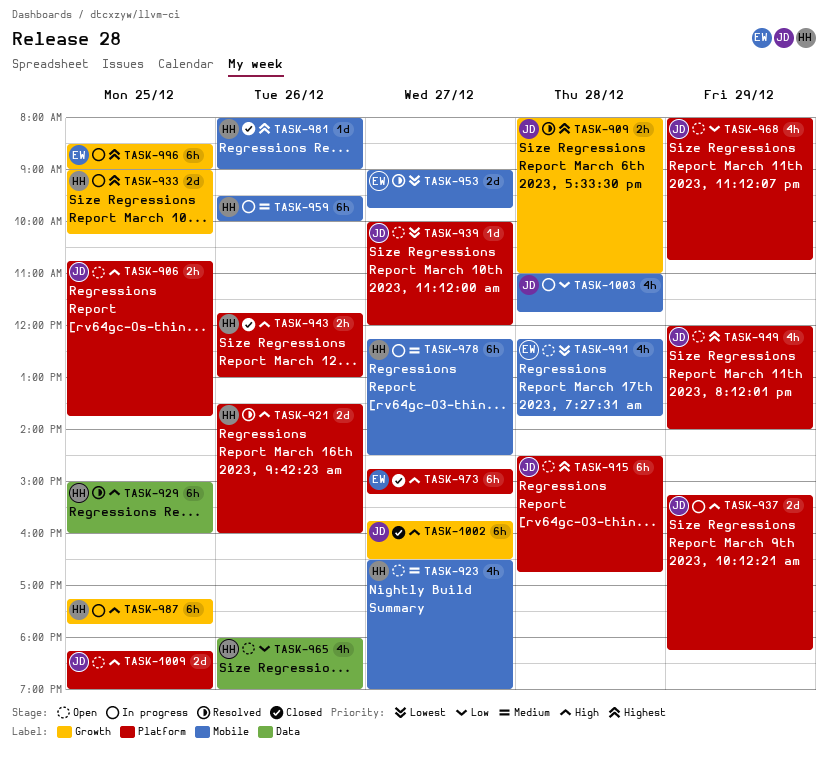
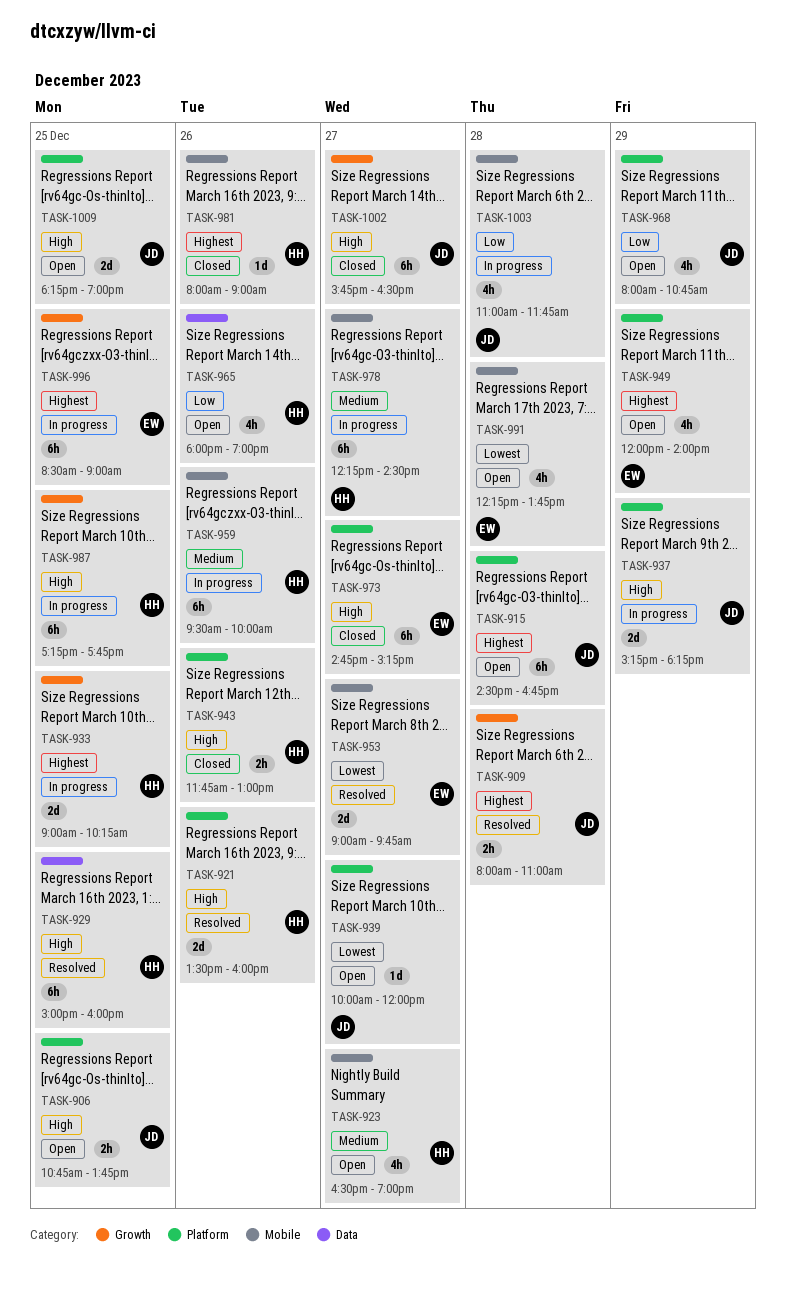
TASK-949, owner: JD -> EW

